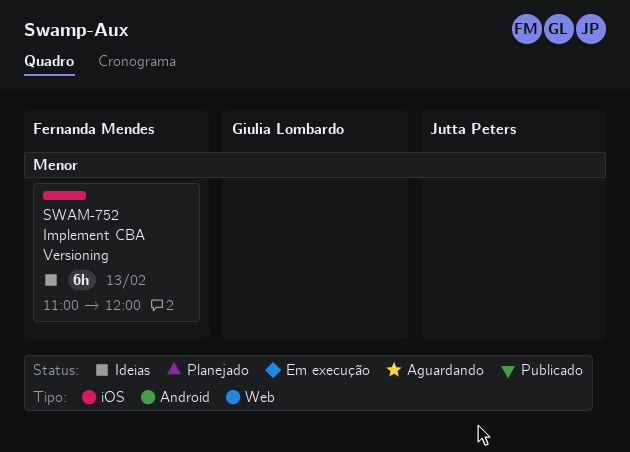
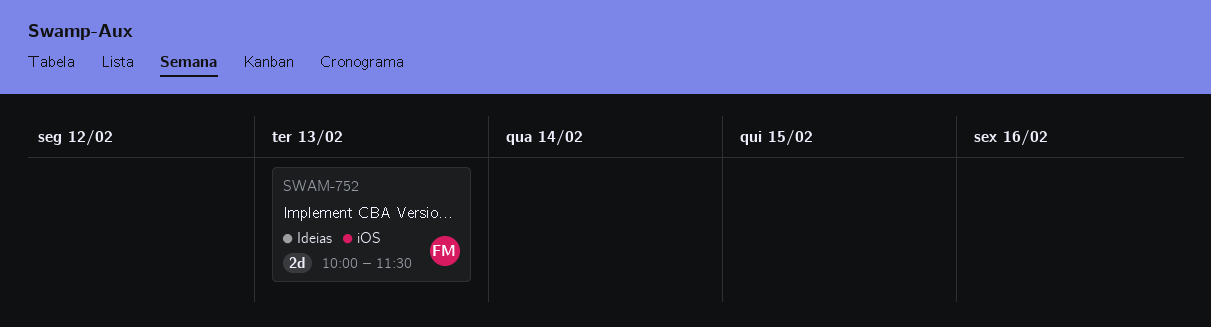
SWAM-752, estimate: 6h -> 2d
SWAM-752, begins: 11:00 -> 10:00
SWAM-752, ends: 12:00 -> 11:30

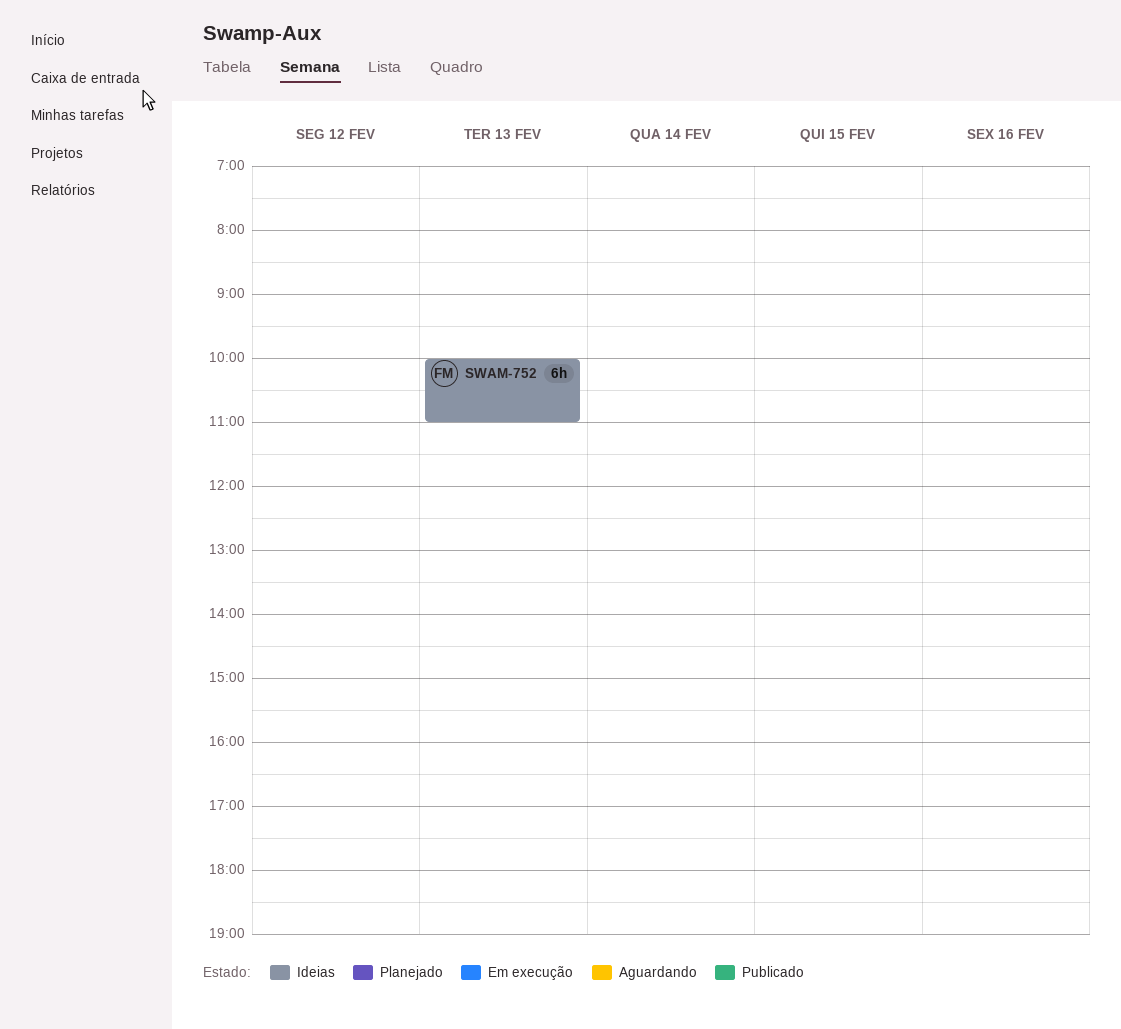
SWAM-752, estimate: 2d -> 6h
SWAM-752, ends: 11:30 -> 11:00

